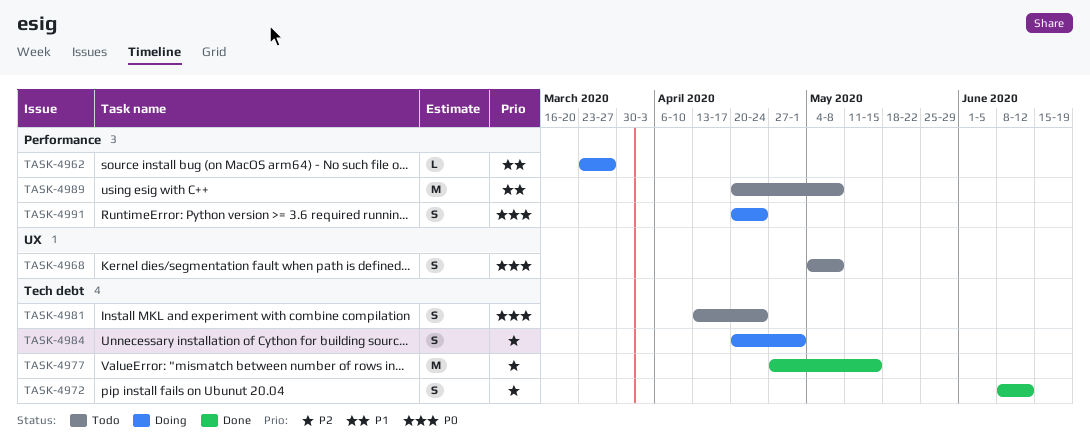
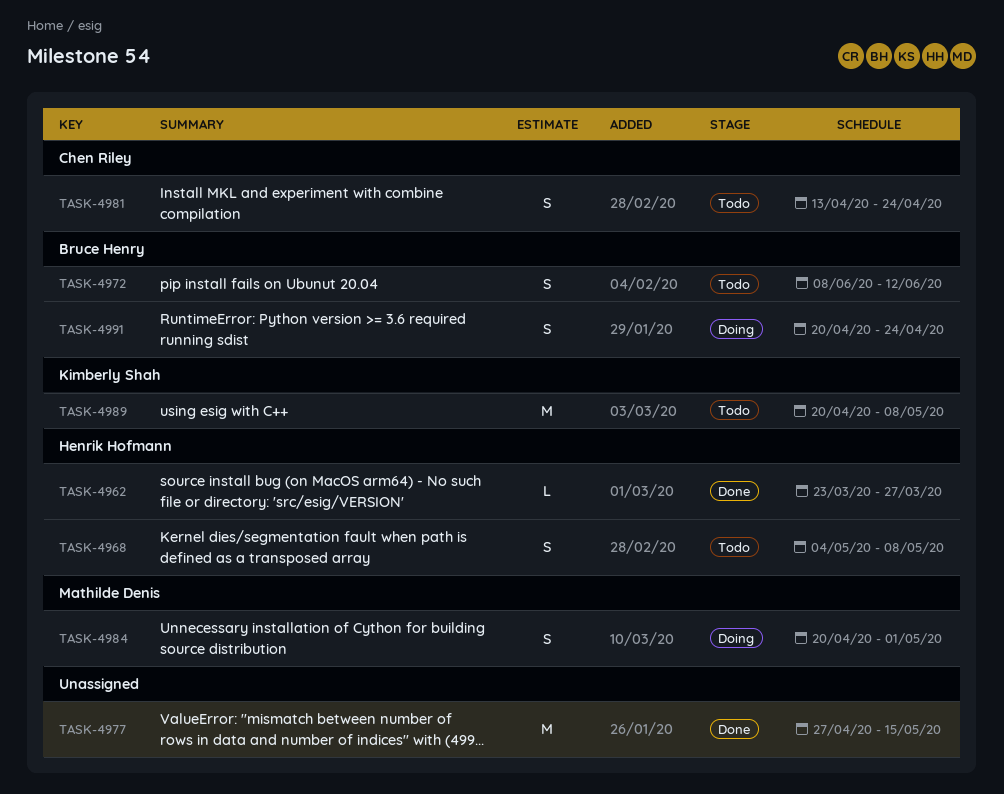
TASK-4962, status: Doing -> Done
TASK-4972, status: Done -> Todo

